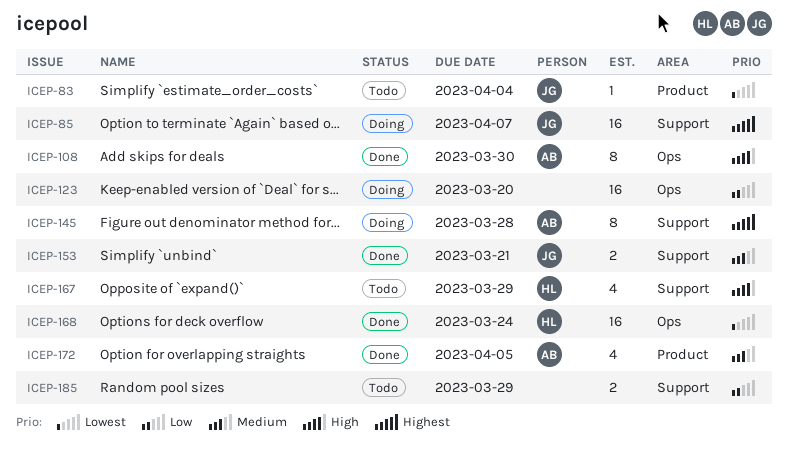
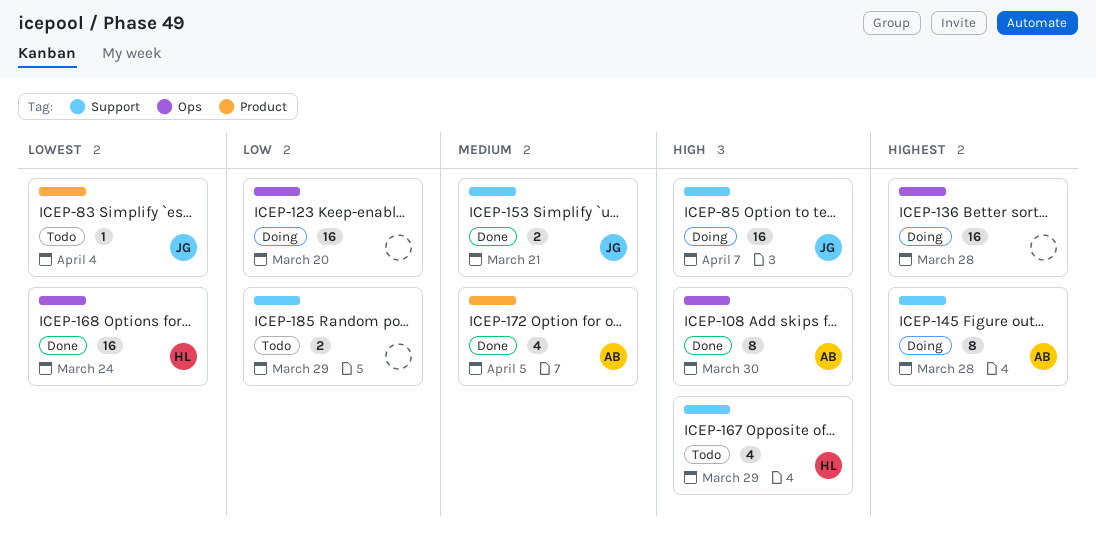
ICEP-85, priority: Highest -> High
ICEP-136: none -> present

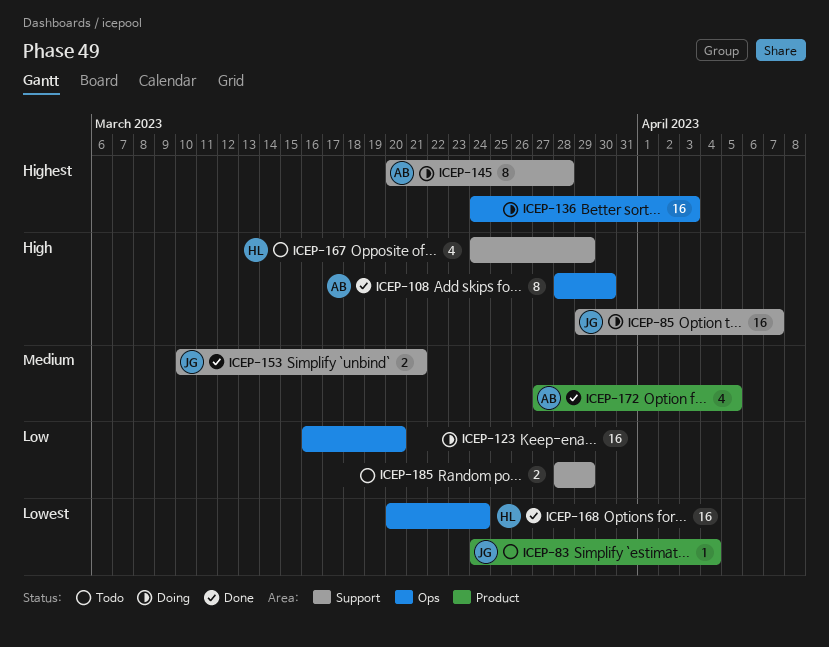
ICEP-136, due: Mar 28 -> Apr 3

